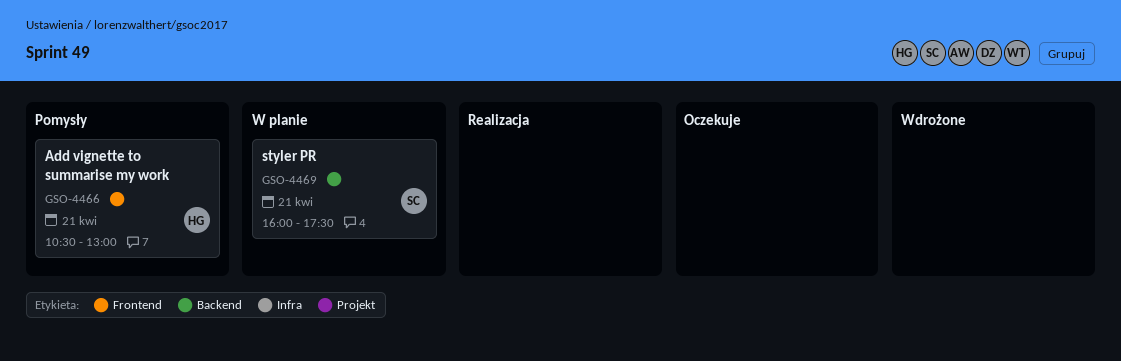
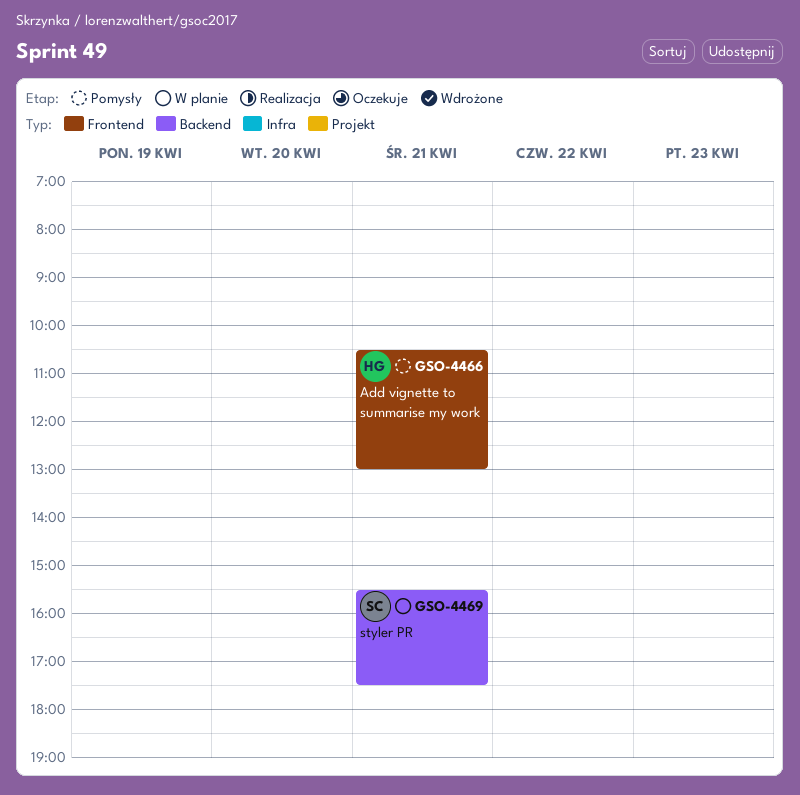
GSO-4469, begins: 16:00 -> 15:30

